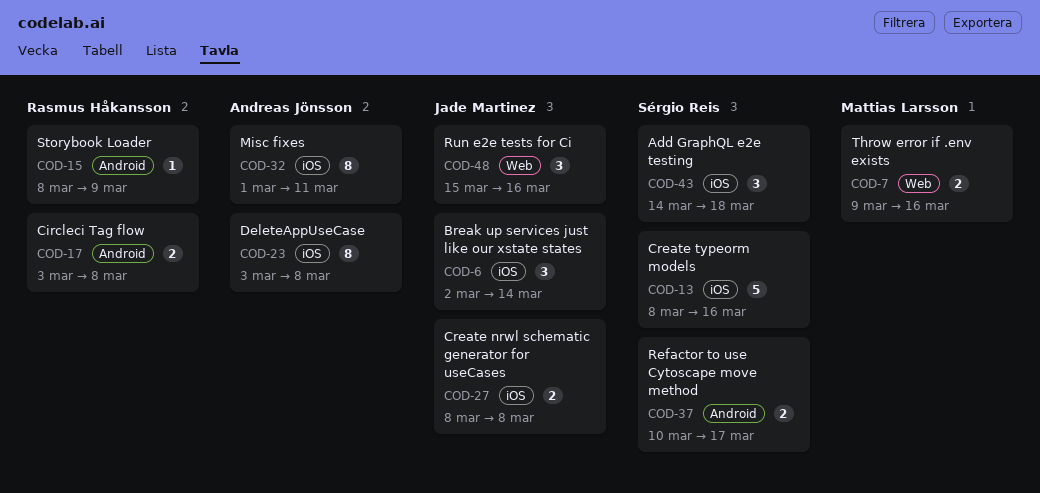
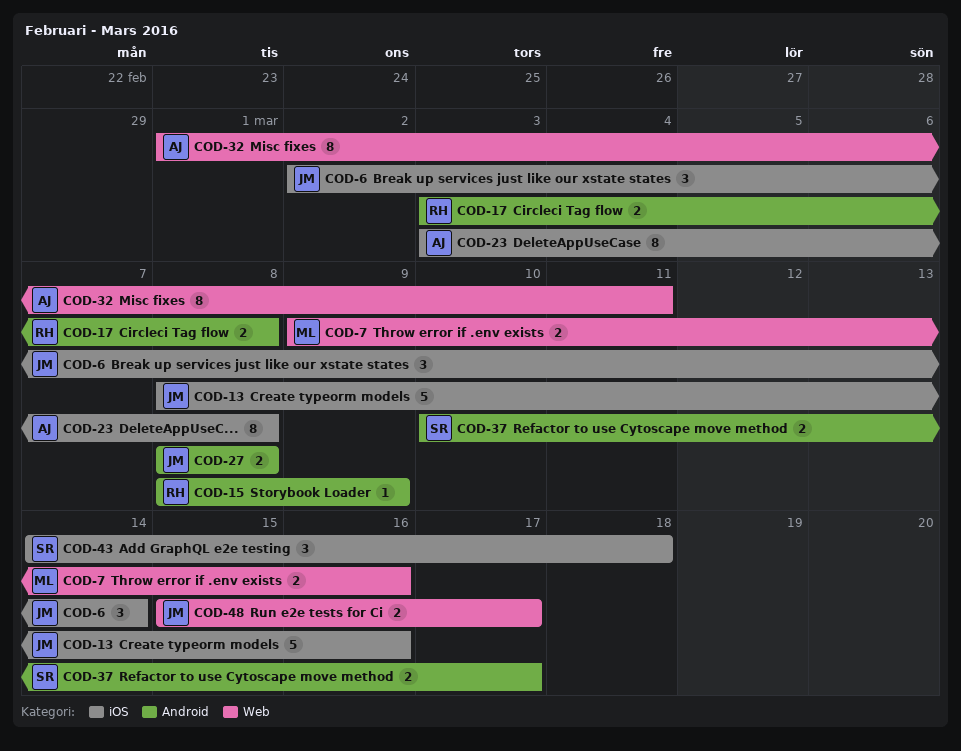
COD-13, owner: Sérgio Reis -> Jade Martinez
COD-27, label: iOS -> Android
COD-32, label: iOS -> Web
COD-48, estimate: 3 -> 2
COD-48, due: Mar 16 -> Mar 17

